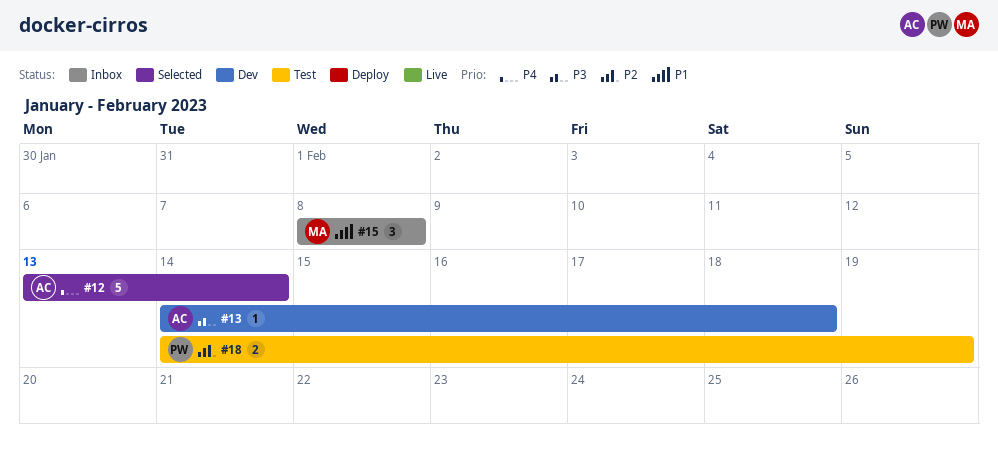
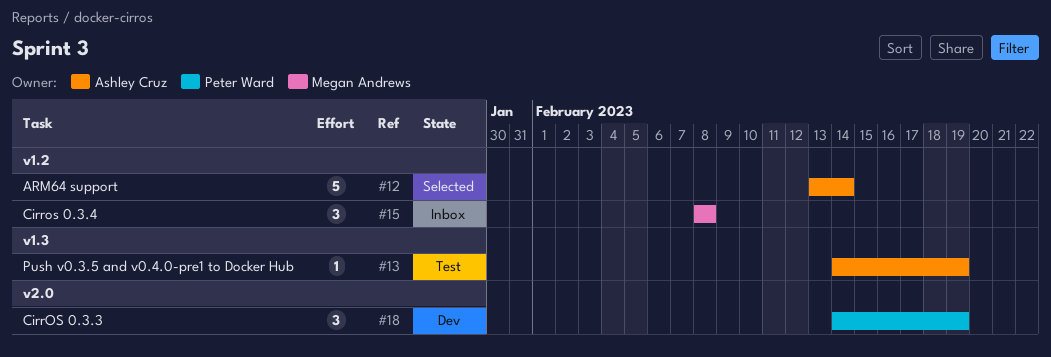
#13, status: Dev -> Test
#13, due: Feb 18 -> Feb 19
#18, status: Test -> Dev
#18, estimate: 2 -> 3

